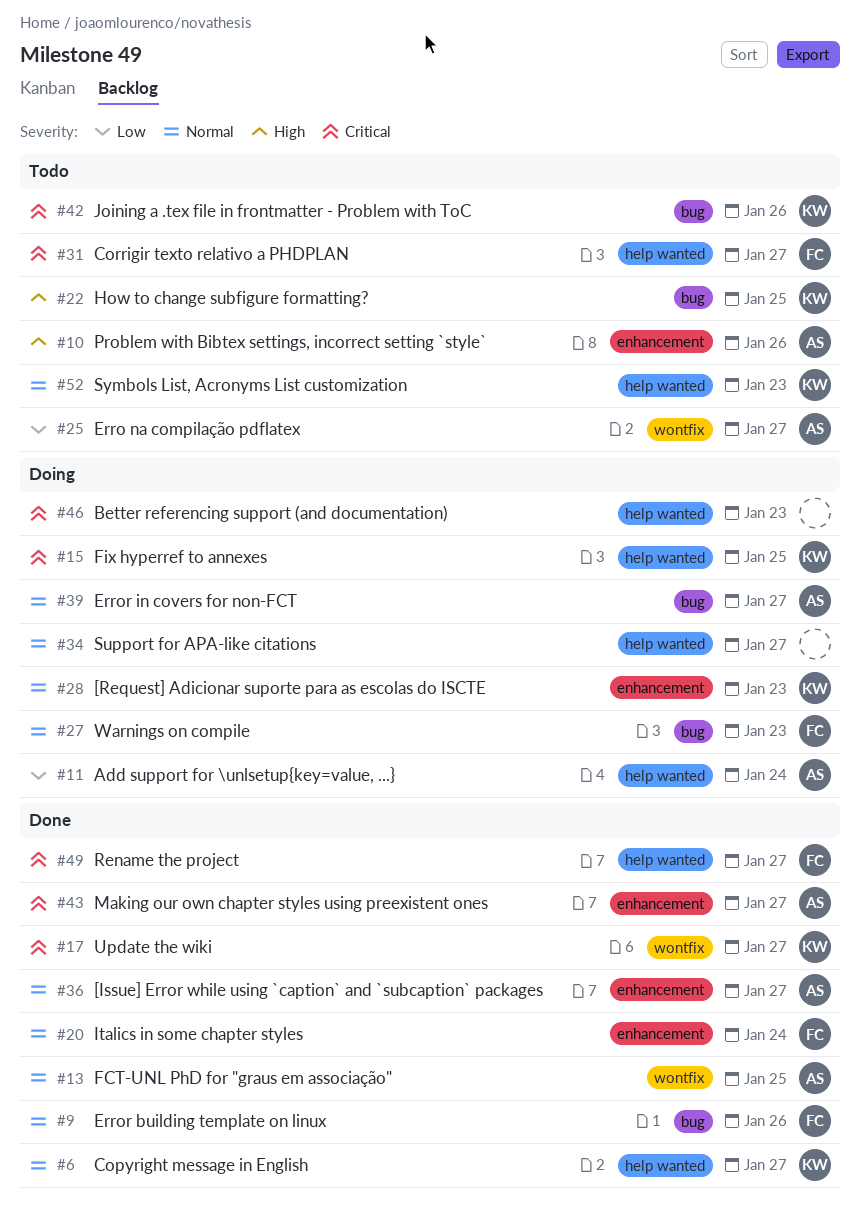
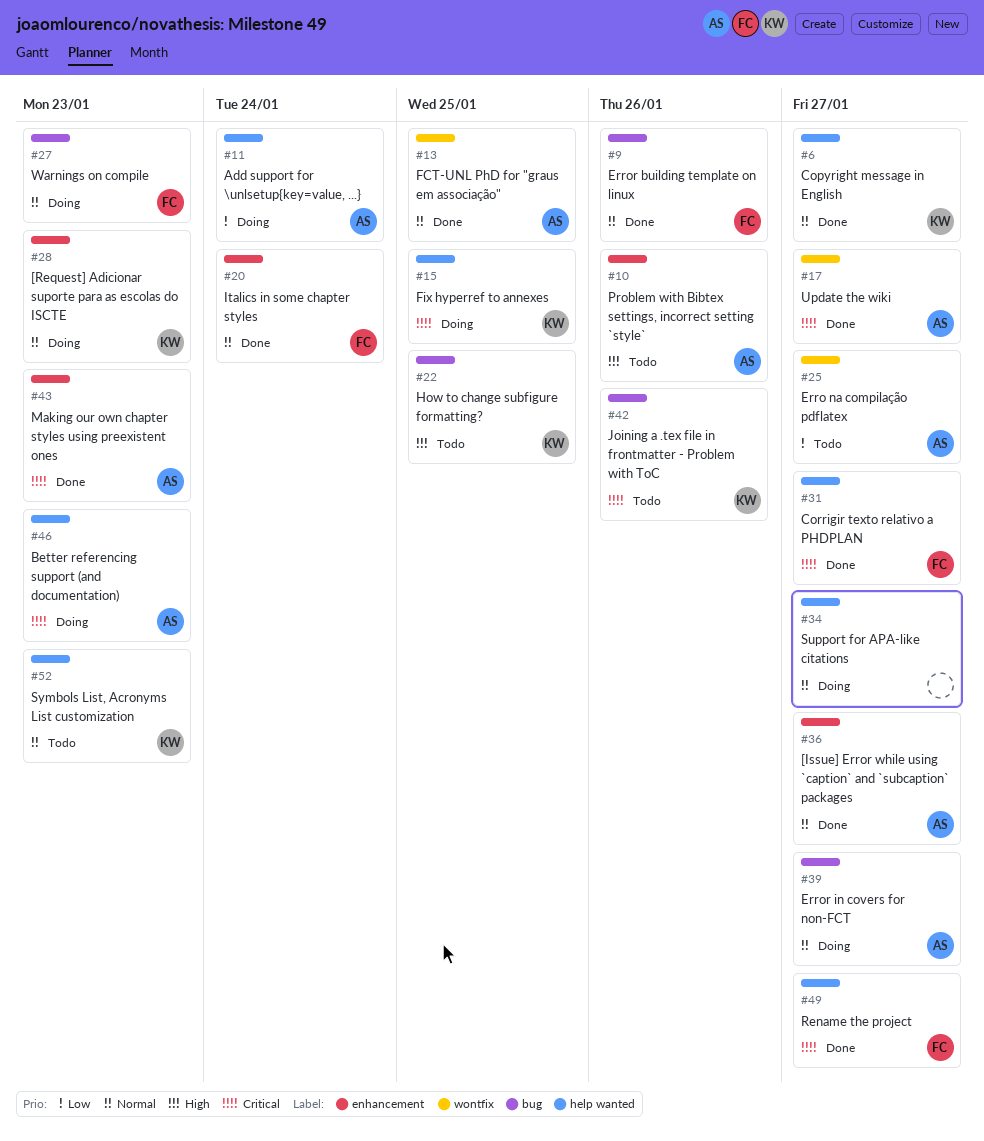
#17, owner: KW -> AS
#31, status: Todo -> Done
#43, due: Jan 27 -> Jan 23
#46, owner: none -> AS

